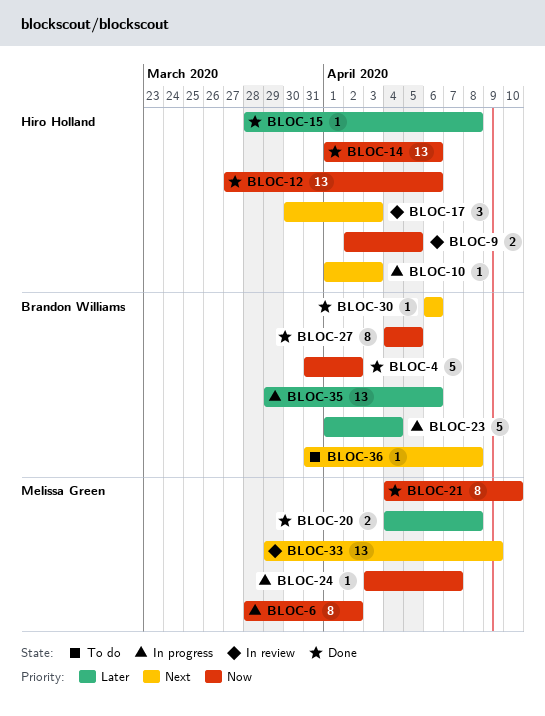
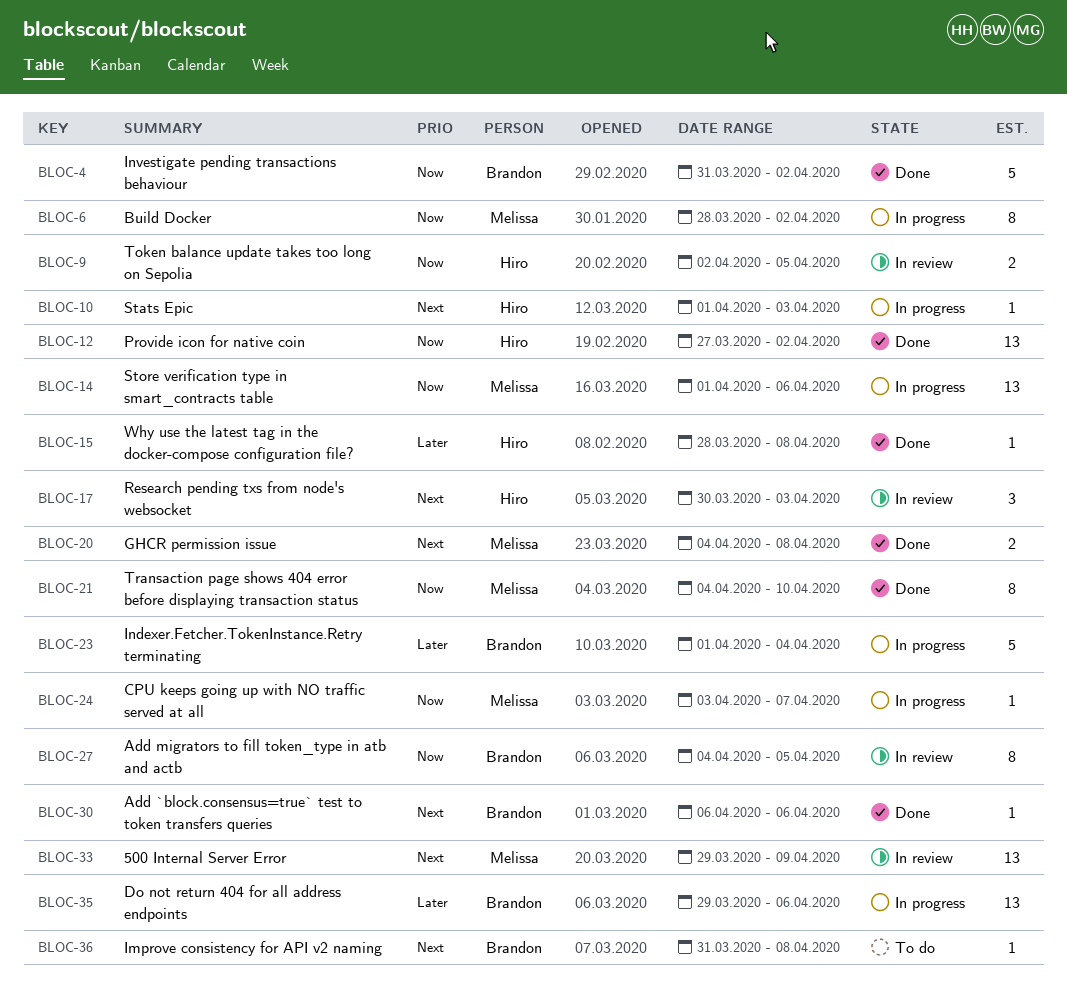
BLOC-12, due: Apr 6 -> Apr 2
BLOC-14, status: Done -> In progress
BLOC-14, owner: Hiro Holland -> Melissa Green
BLOC-20, priority: Later -> Next
BLOC-27, status: Done -> In review

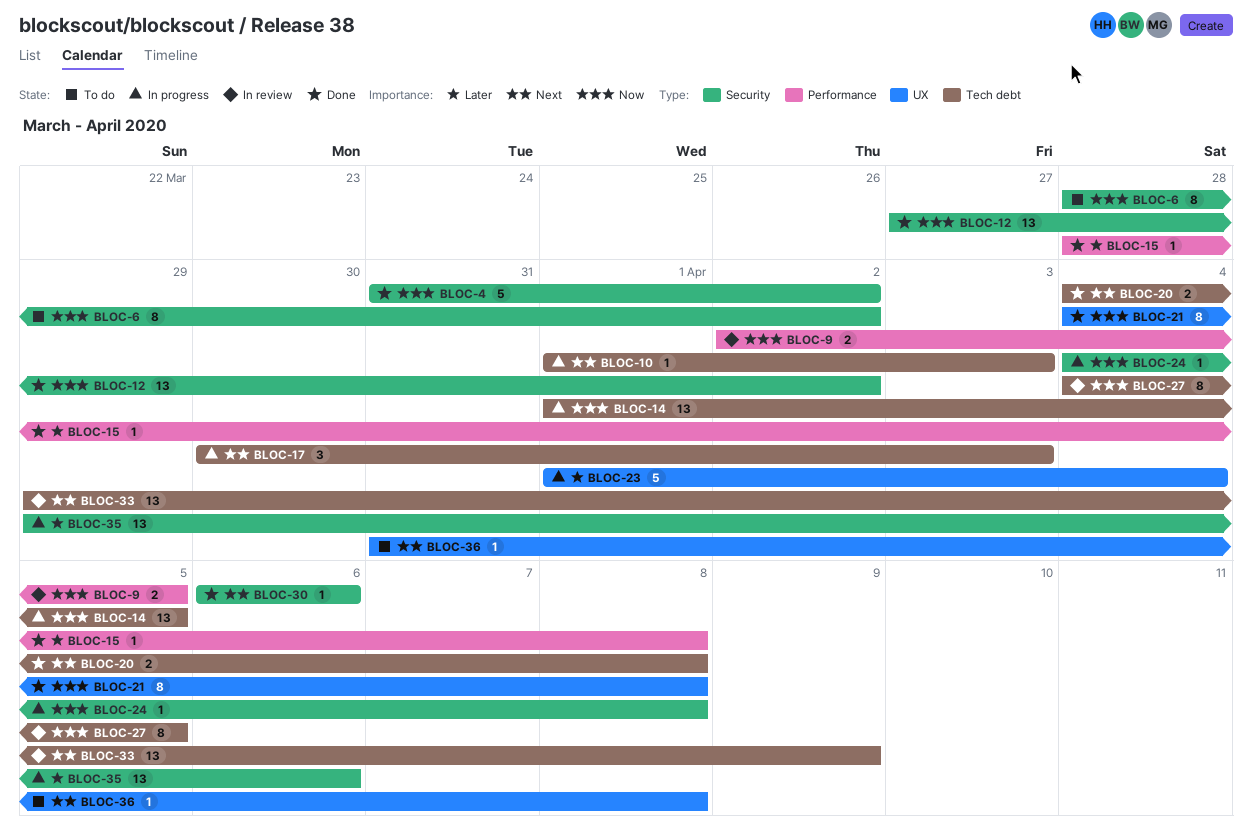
BLOC-6, status: In progress -> To do
BLOC-14, due: Apr 6 -> Apr 5
BLOC-17, status: In review -> In progress
BLOC-21, due: Apr 10 -> Apr 8
BLOC-24, start: Apr 3 -> Apr 4
BLOC-24, due: Apr 7 -> Apr 8

